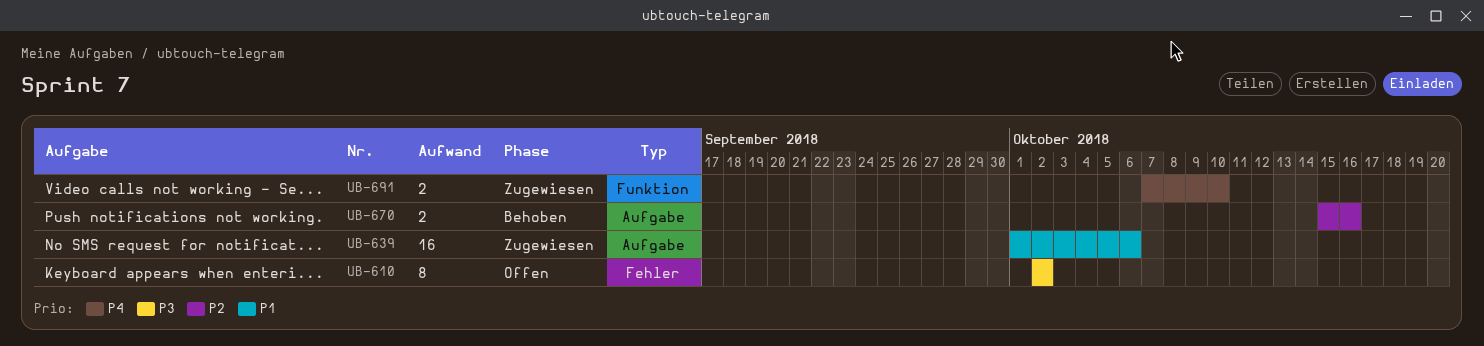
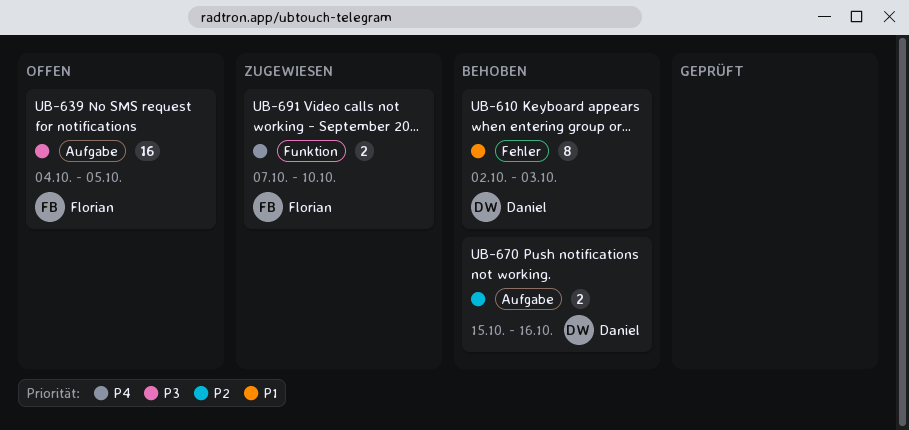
UB-610, status: Offen -> Behoben
UB-610, priority: P3 -> P1
UB-610, due: Oct 2 -> Oct 3
UB-639, status: Zugewiesen -> Offen
UB-639, priority: P1 -> P3
UB-639, start: Oct 1 -> Oct 4
UB-639, due: Oct 6 -> Oct 5

